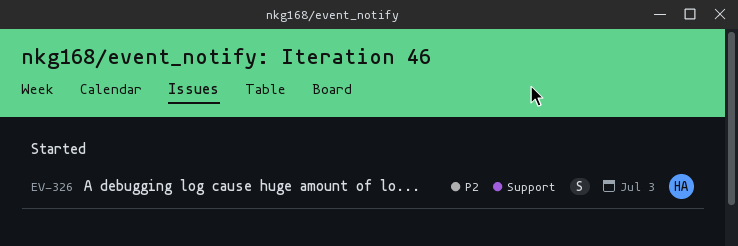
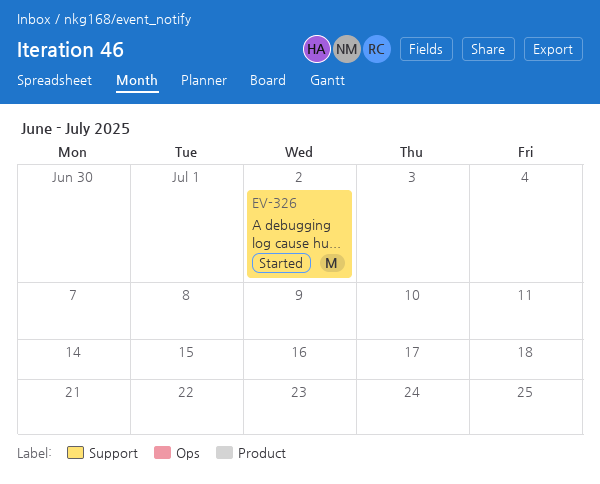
EV-326, estimate: S -> M
EV-326, due: Jul 3 -> Jul 2

